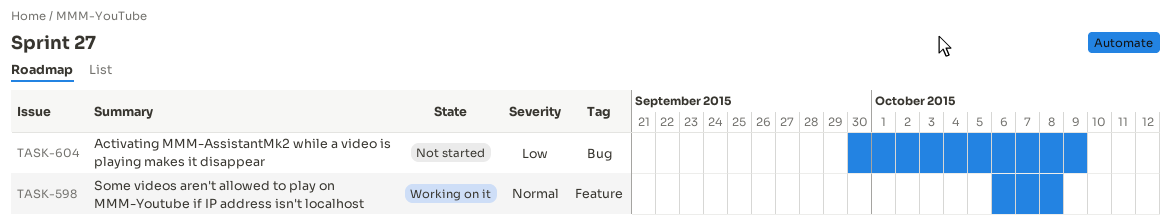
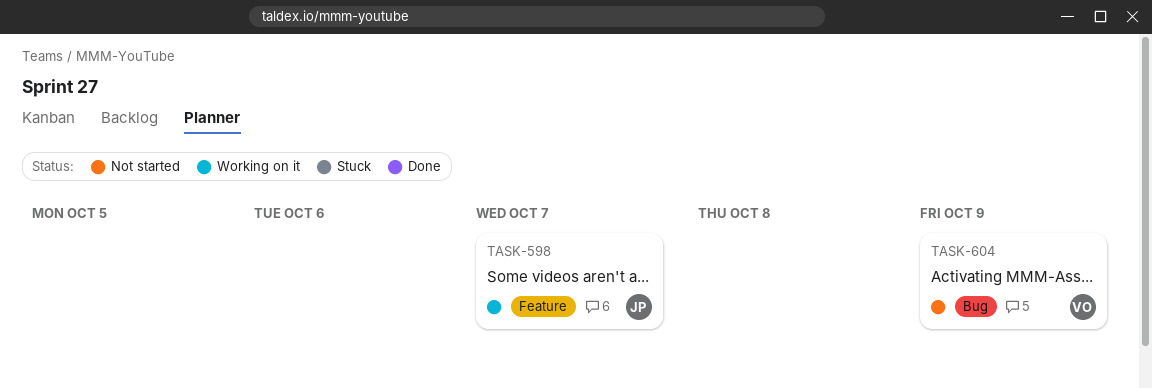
TASK-598, due: Oct 8 -> Oct 7

